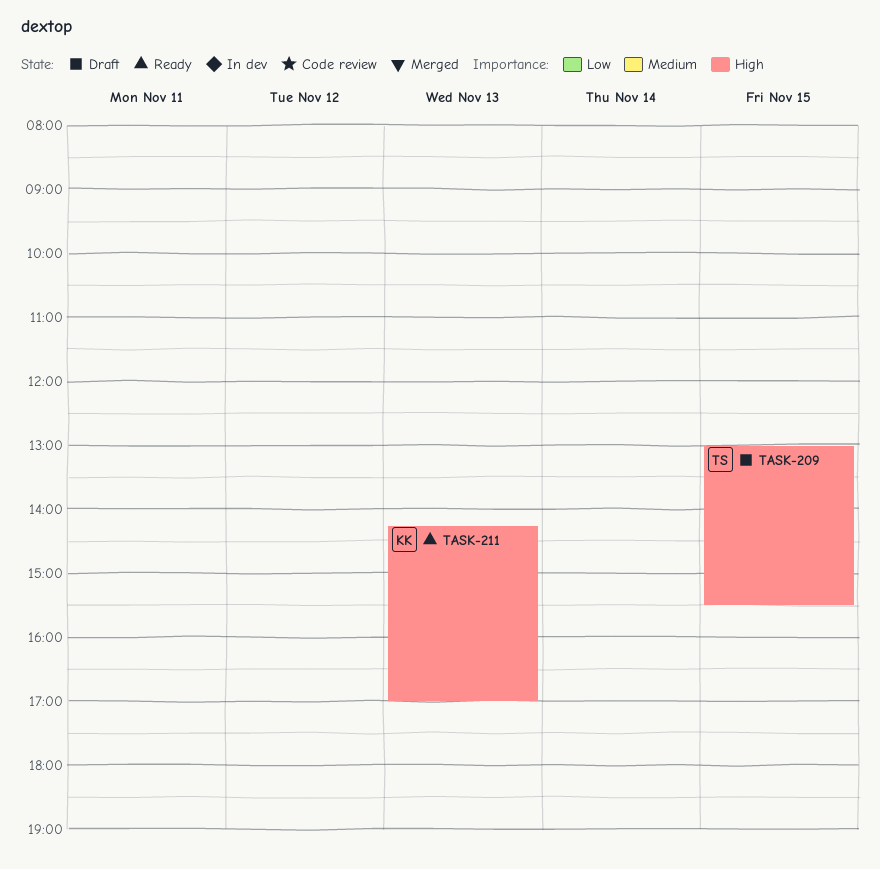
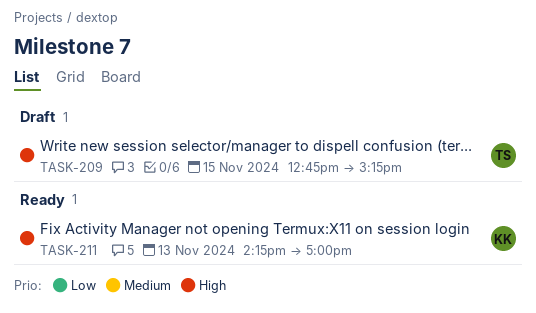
TASK-209, begins: 13:00 -> 12:45
TASK-209, ends: 15:30 -> 15:15

